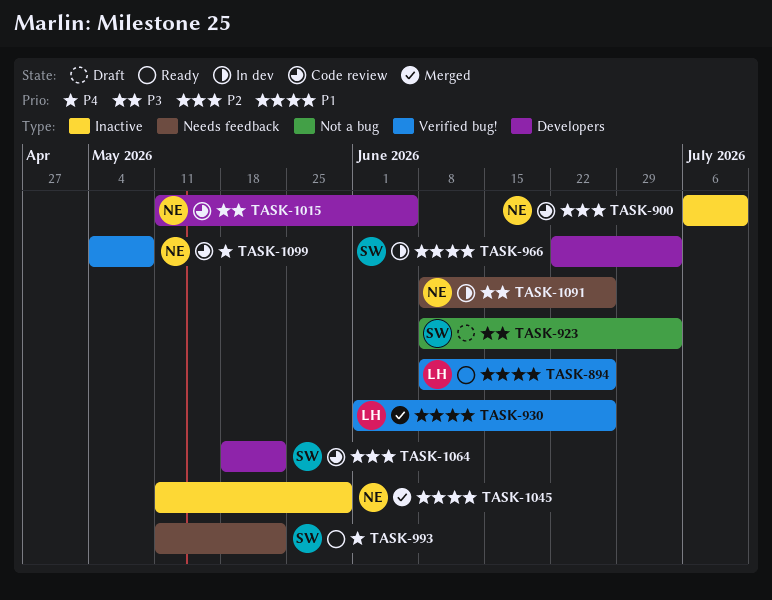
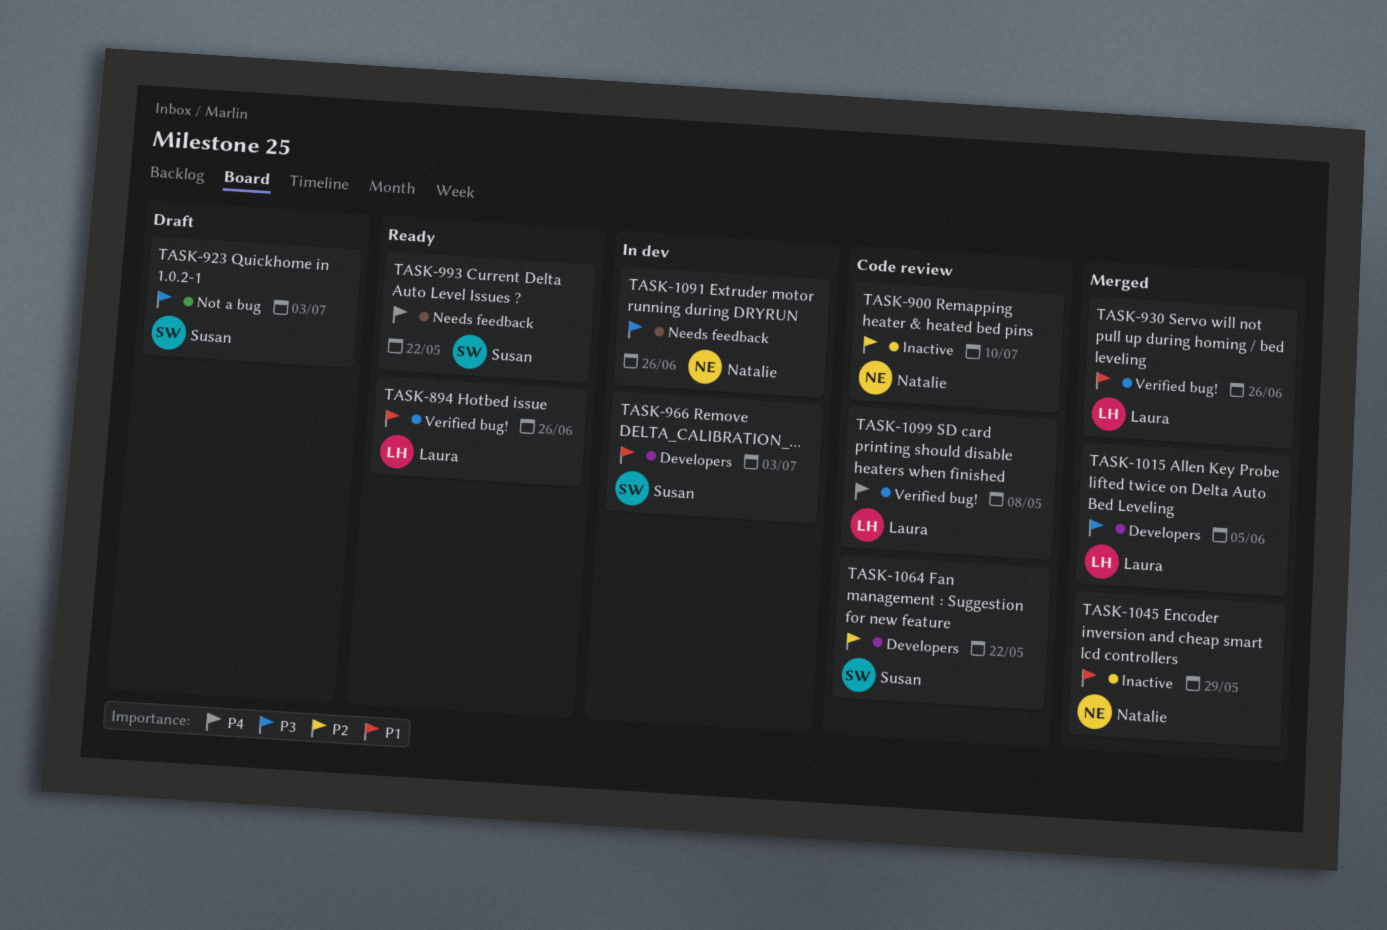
TASK-1015, status: Code review -> Merged
TASK-1015, owner: Natalie -> Laura
TASK-1099, owner: Natalie -> Laura

